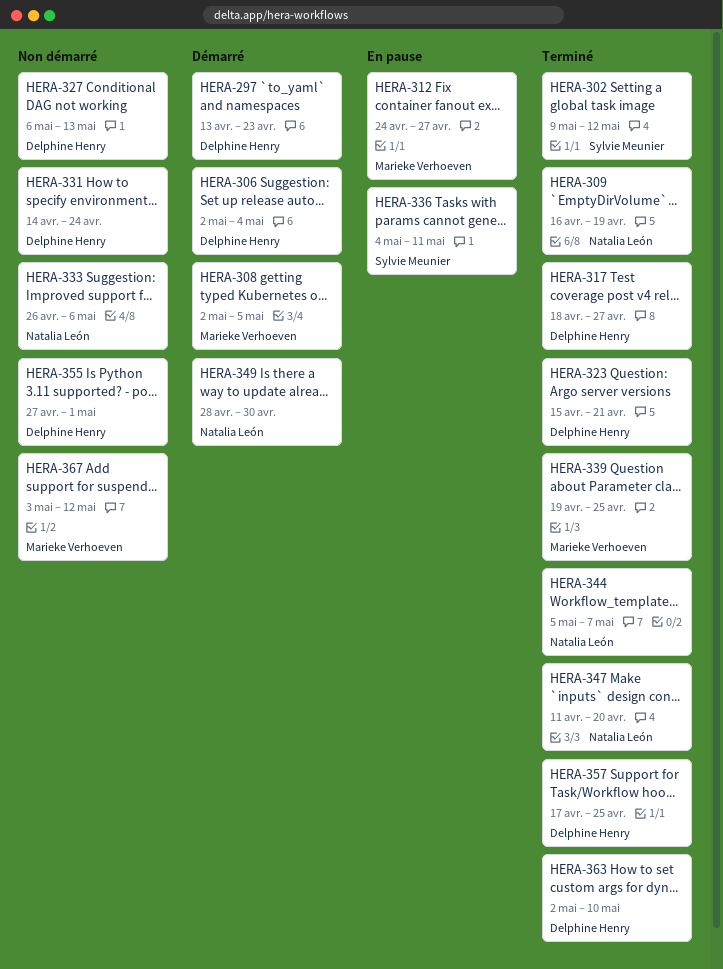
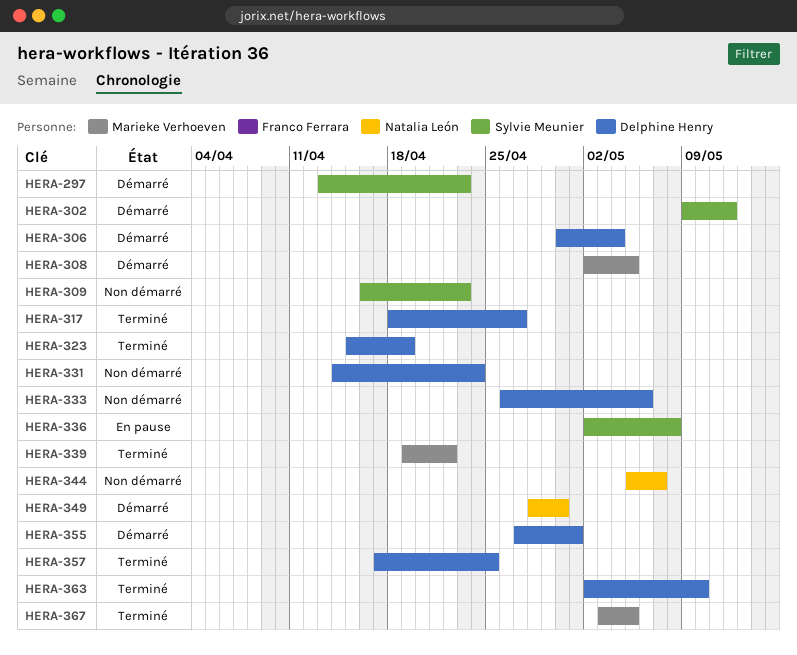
HERA-297, owner: Delphine Henry -> Sylvie Meunier
HERA-302, status: Terminé -> Démarré
HERA-306, start: May 2 -> Apr 30
HERA-309, status: Terminé -> Non démarré
HERA-309, owner: Natalia León -> Sylvie Meunier
HERA-309, due: Apr 19 -> Apr 23
HERA-312: present -> none
HERA-323, due: Apr 21 -> Apr 19
HERA-327: present -> none
HERA-333, owner: Natalia León -> Delphine Henry
HERA-336, start: May 4 -> May 2
HERA-336, due: May 11 -> May 8
HERA-339, due: Apr 25 -> Apr 22
HERA-344, status: Terminé -> Non démarré
HERA-347: present -> none
HERA-355, status: Non démarré -> Démarré
HERA-367, status: Non démarré -> Terminé
HERA-367, due: May 12 -> May 5

